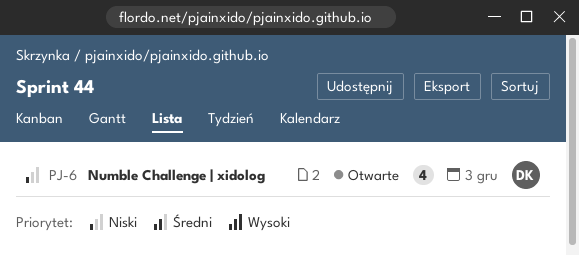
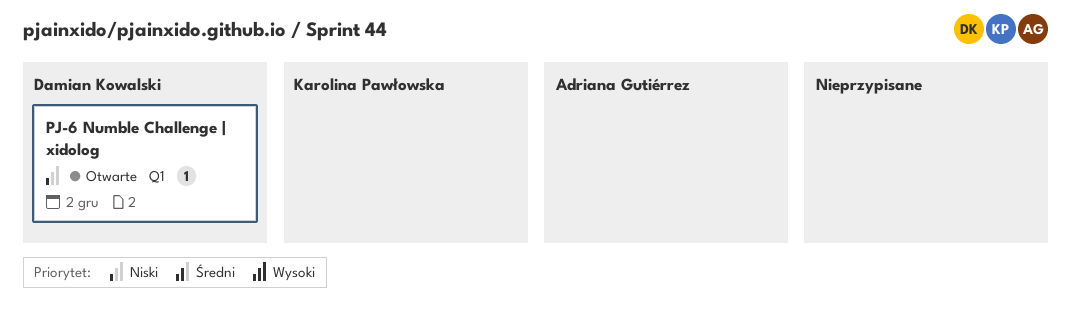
PJ-6, estimate: 4 -> 1
PJ-6, due: Dec 3 -> Dec 2

